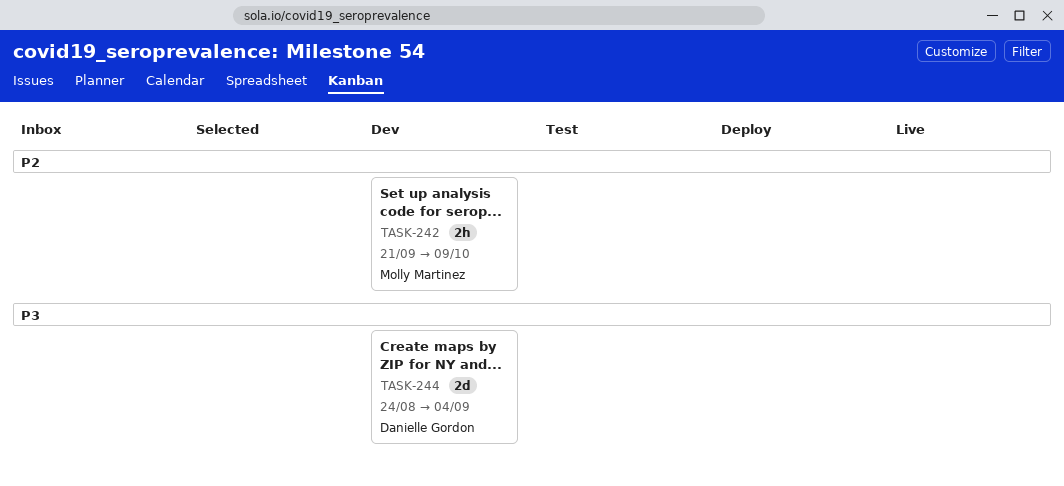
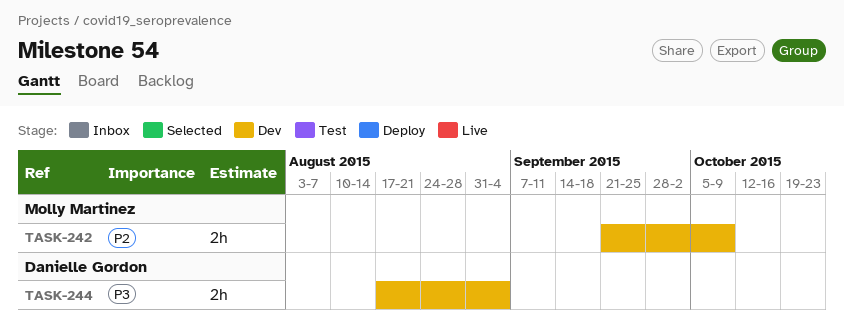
TASK-244, estimate: 2d -> 2h
TASK-244, start: Aug 24 -> Aug 17

